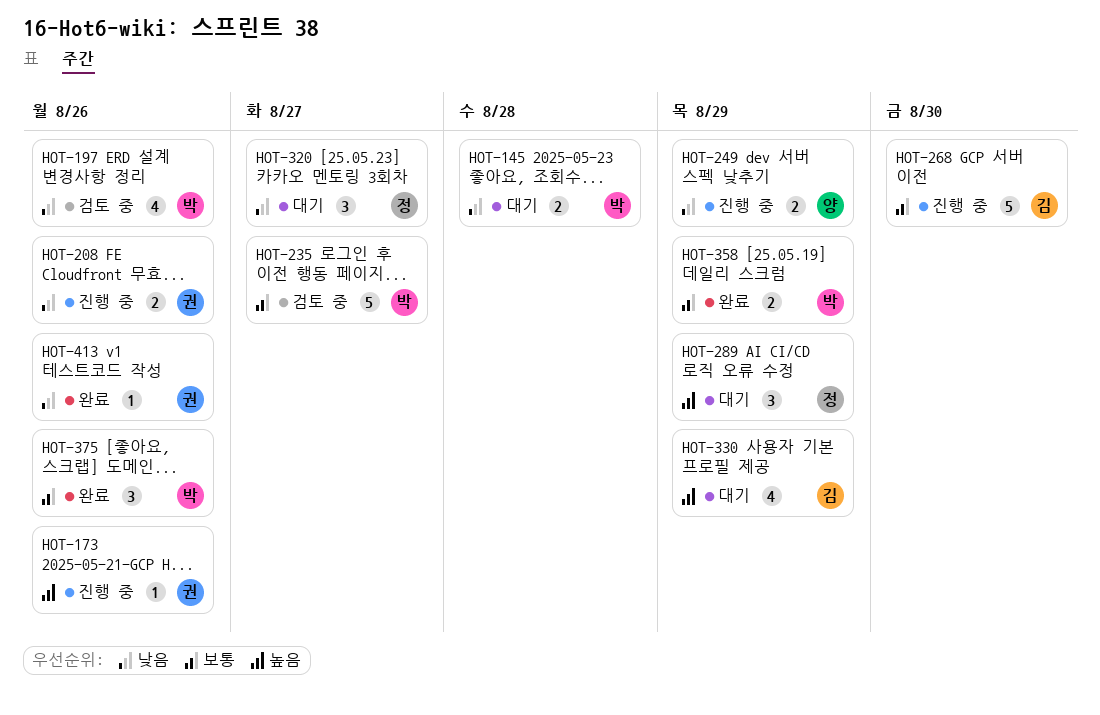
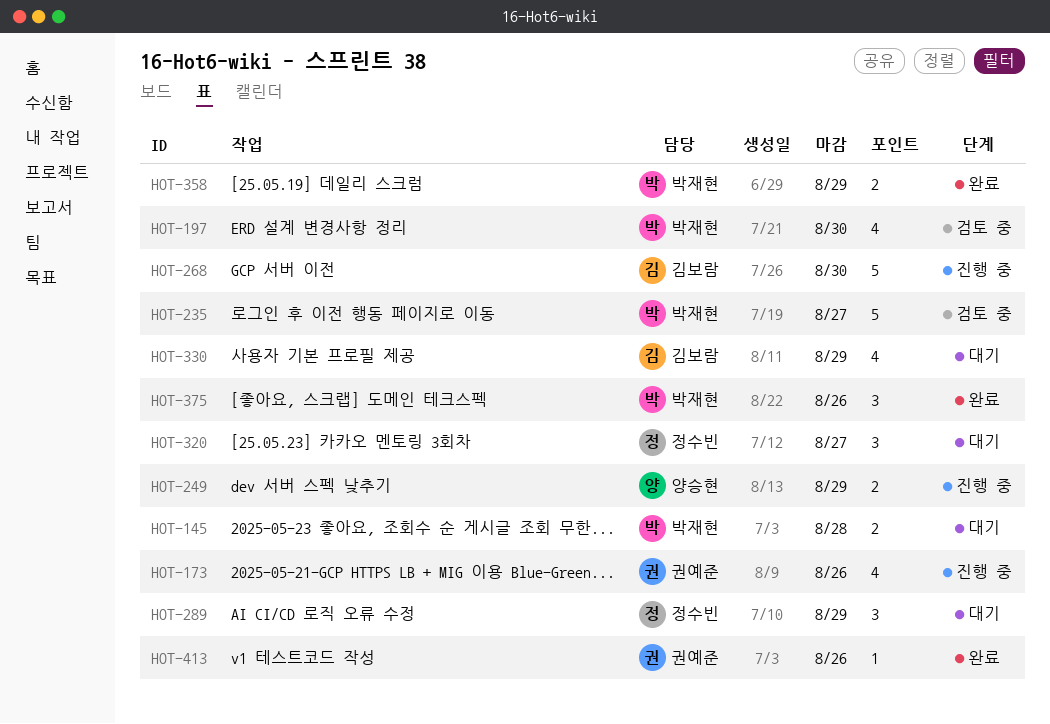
HOT-173, estimate: 1 -> 4
HOT-197, due: Aug 26 -> Aug 30
HOT-208: present -> none

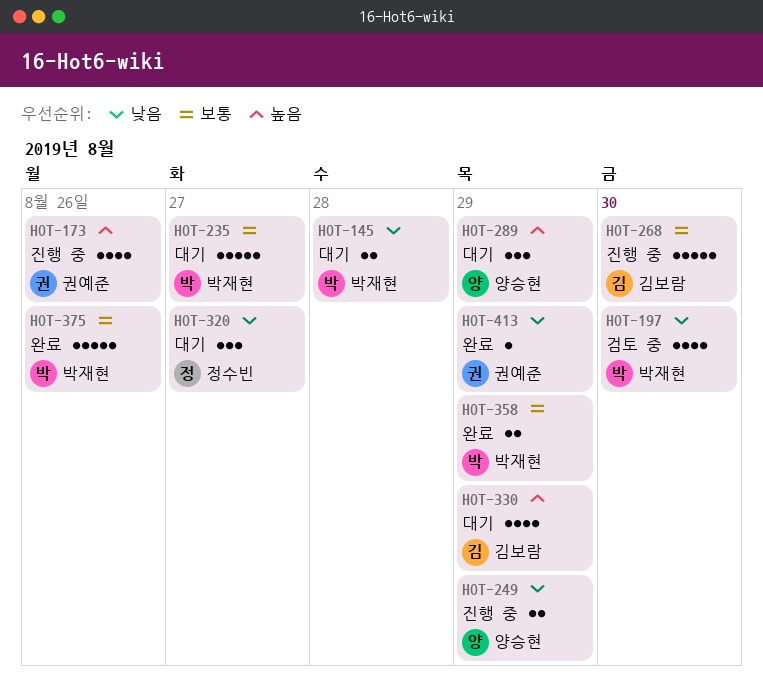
HOT-235, status: 검토 중 -> 대기
HOT-289, owner: 정수빈 -> 양승현
HOT-375, estimate: 3 -> 5
HOT-413, due: Aug 26 -> Aug 29

